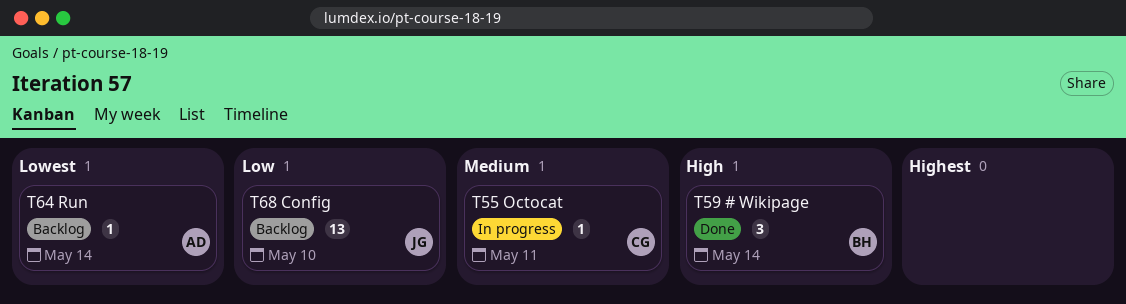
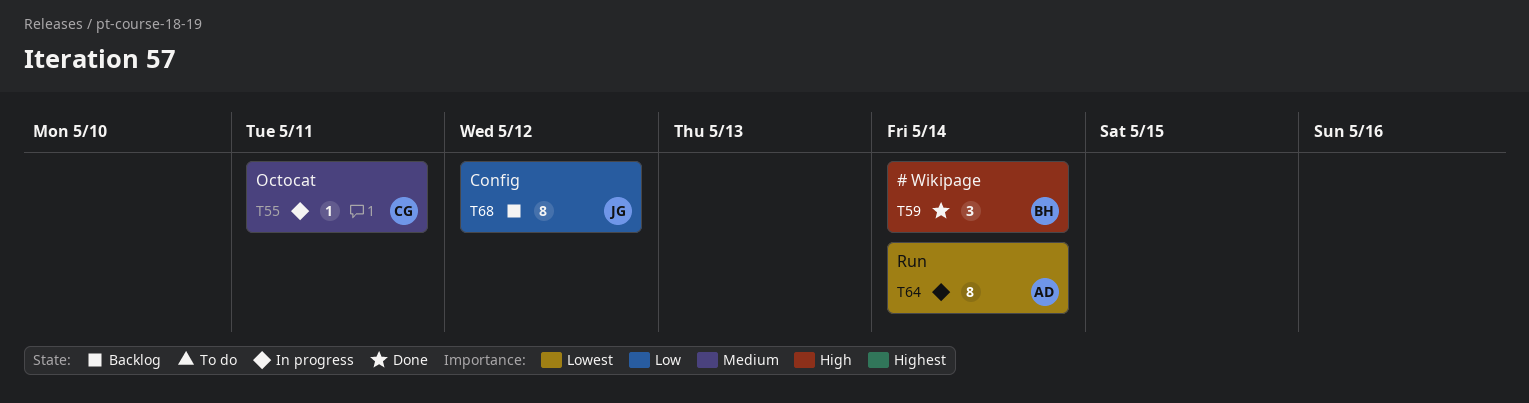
T64, status: Backlog -> In progress
T64, estimate: 1 -> 8
T68, estimate: 13 -> 8
T68, due: May 10 -> May 12

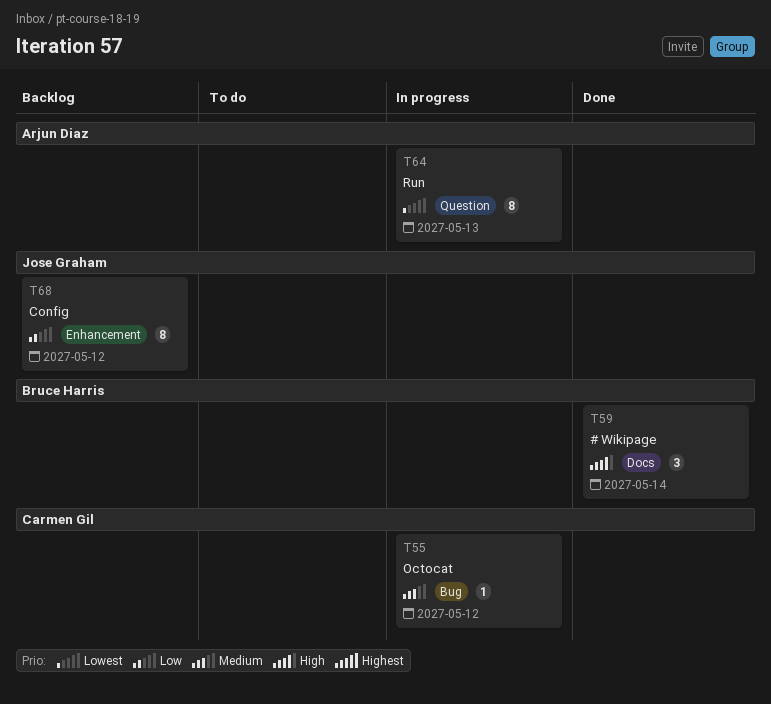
T55, due: May 11 -> May 12
T64, due: May 14 -> May 13

